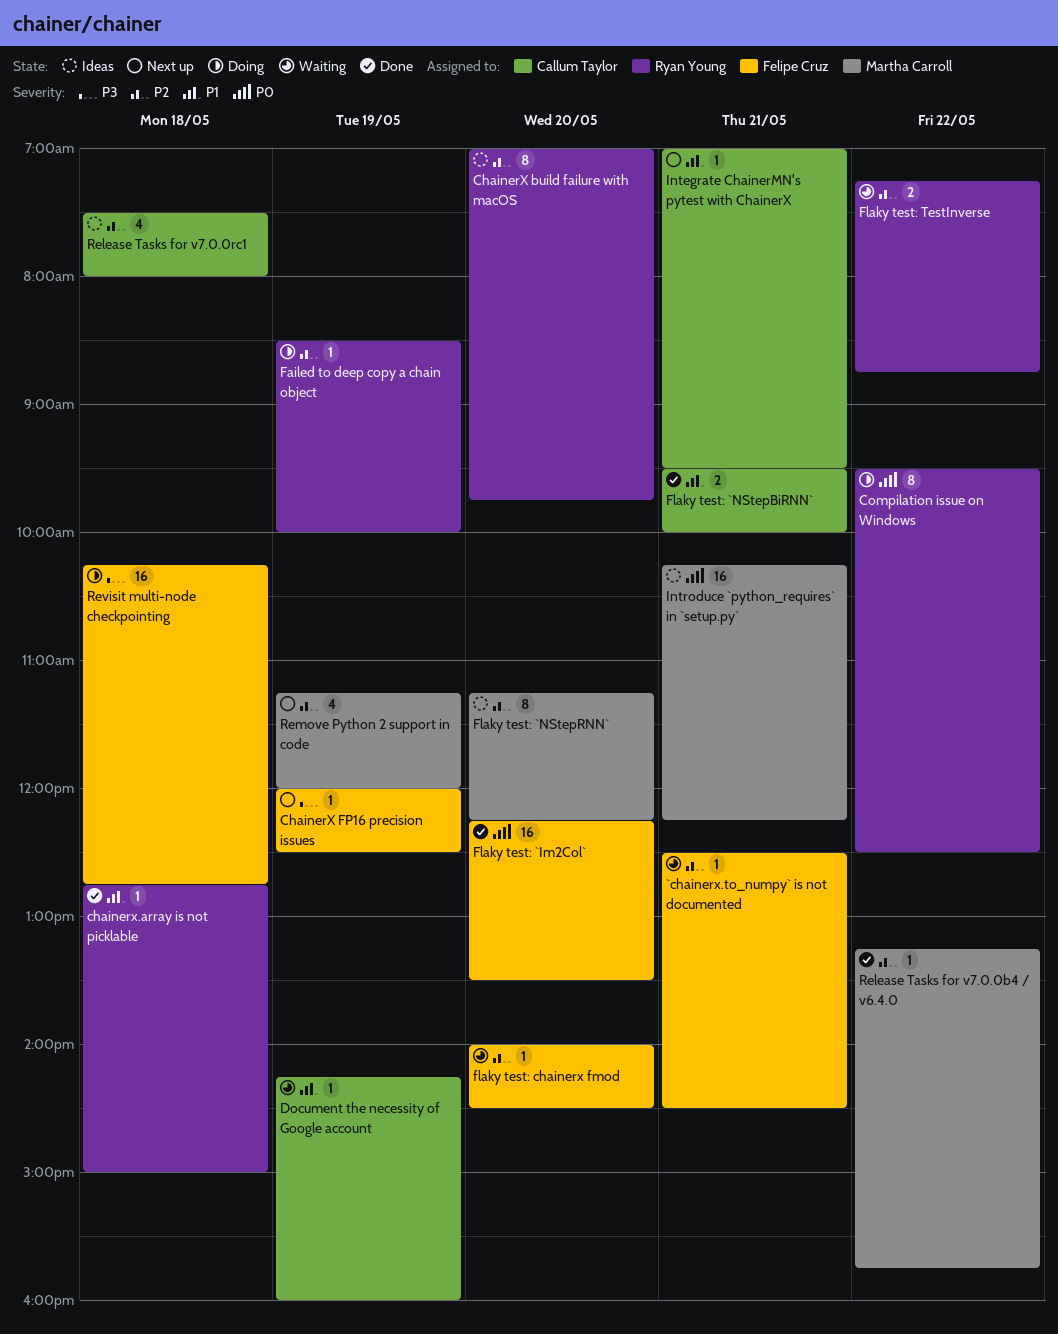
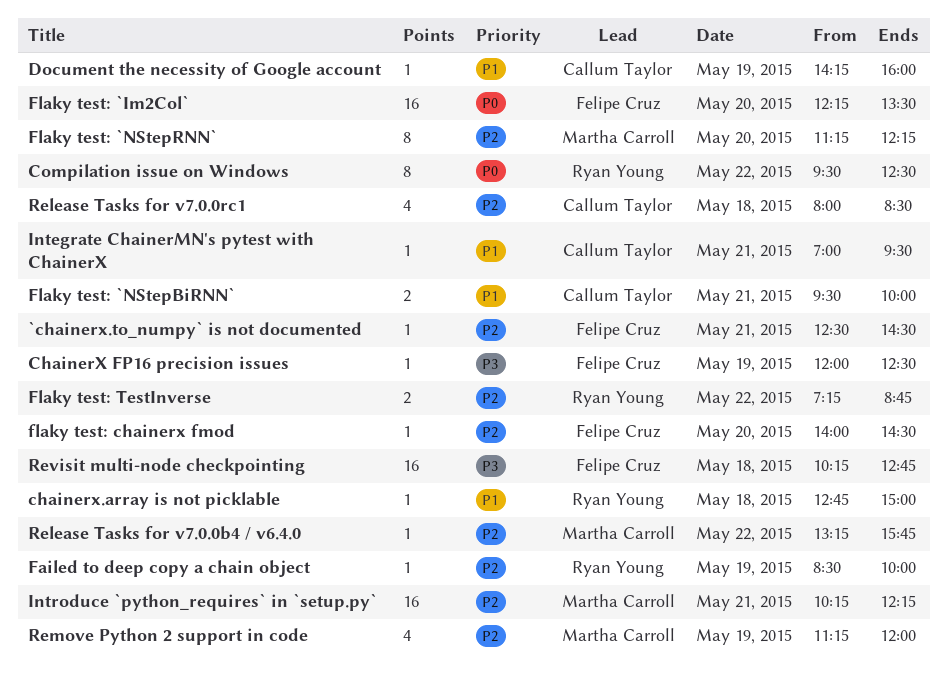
ChainerX build failure with macOS: present -> none
Introduce `python_requires` in `setup.py`, priority: P0 -> P2
Release Tasks for v7.0.0rc1, begins: 07:30 -> 08:00
Release Tasks for v7.0.0rc1, ends: 08:00 -> 08:30

